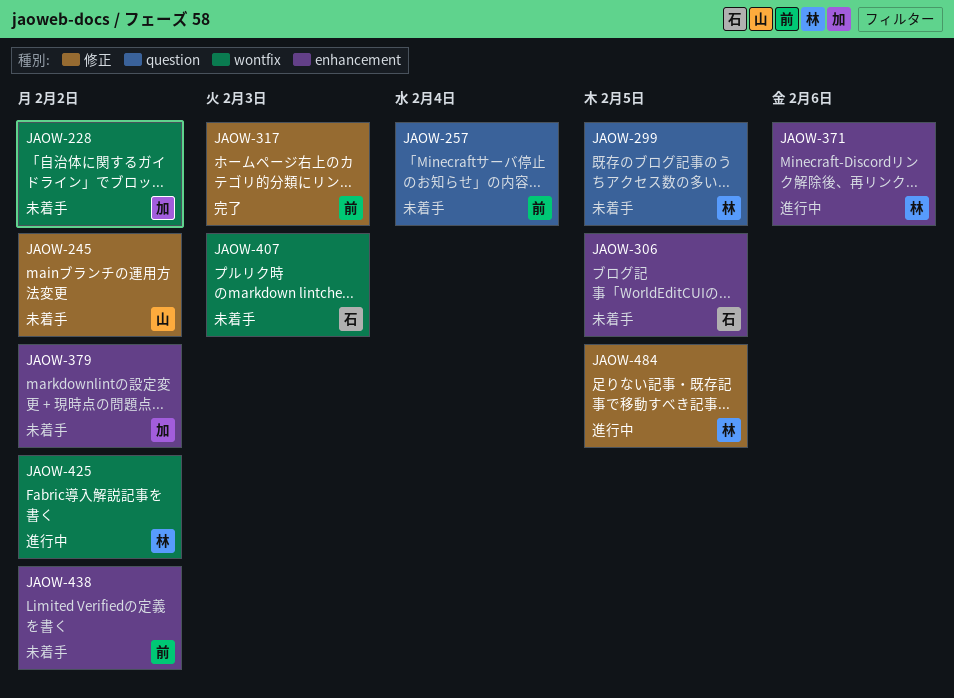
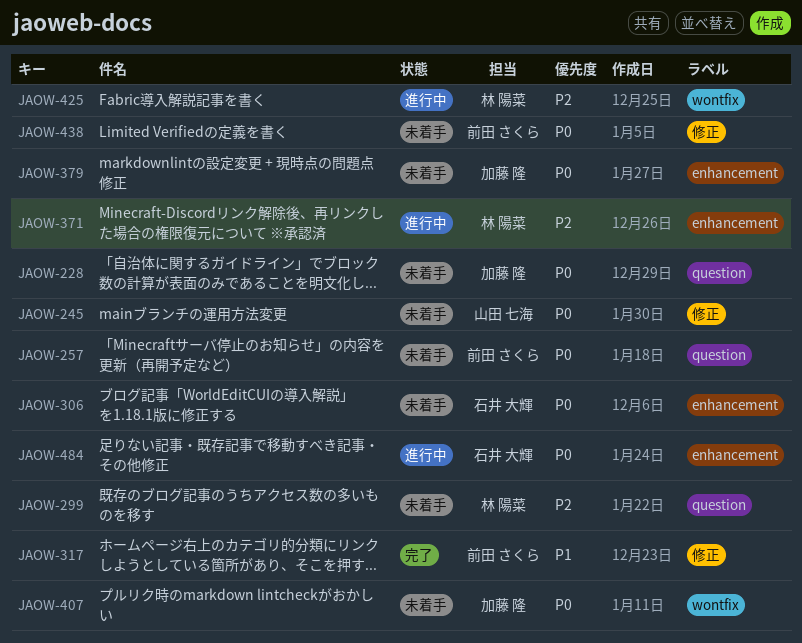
JAOW-228, label: wontfix -> question
JAOW-407, owner: 石井 大輝 -> 加藤 隆
JAOW-438, label: enhancement -> 修正
JAOW-484, owner: 林 陽菜 -> 石井 大輝
JAOW-484, label: 修正 -> enhancement

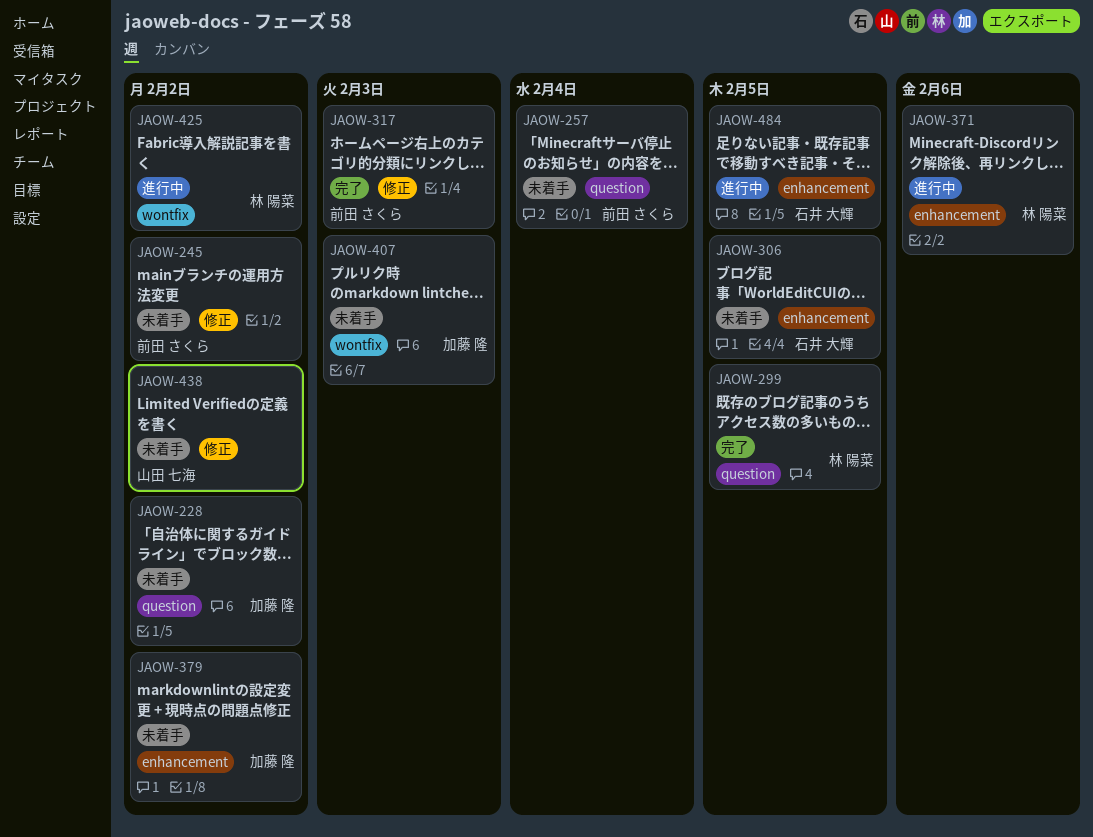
JAOW-245, owner: 山田 七海 -> 前田 さくら
JAOW-299, status: 未着手 -> 完了
JAOW-438, owner: 前田 さくら -> 山田 七海

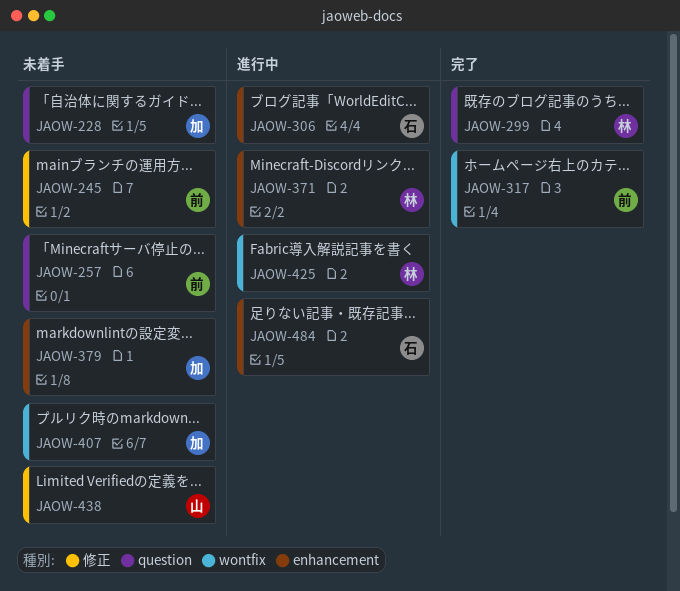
JAOW-306, status: 未着手 -> 進行中
JAOW-317, label: 修正 -> wontfix

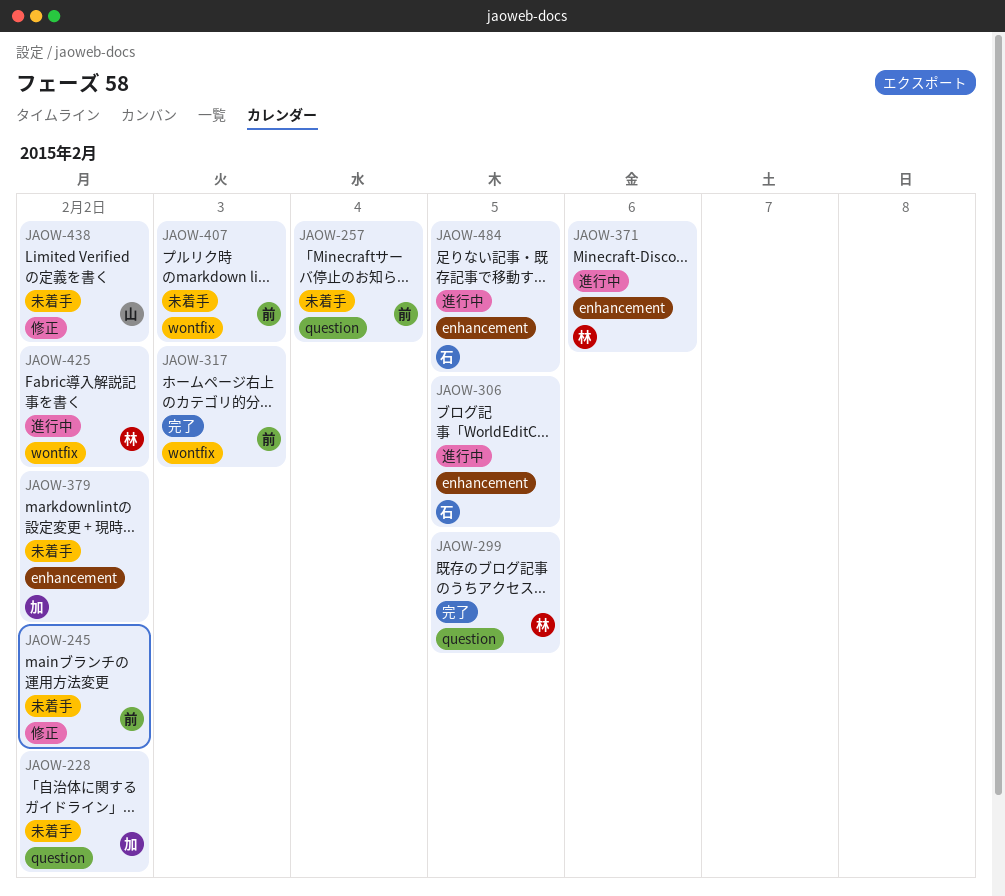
JAOW-407, owner: 加 -> 前

